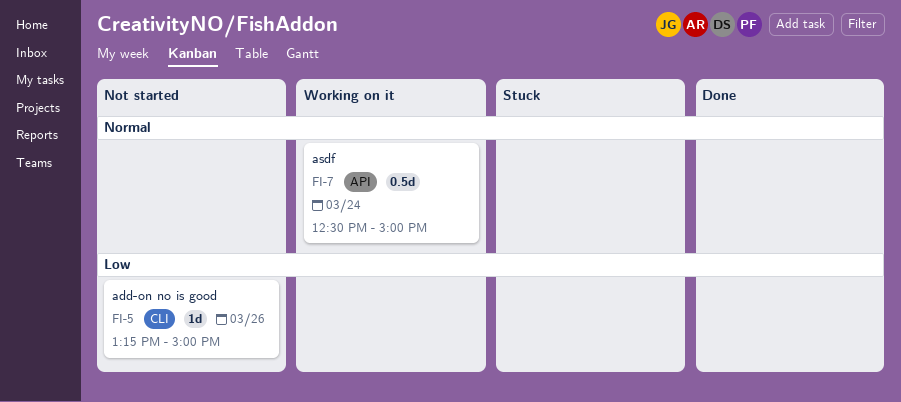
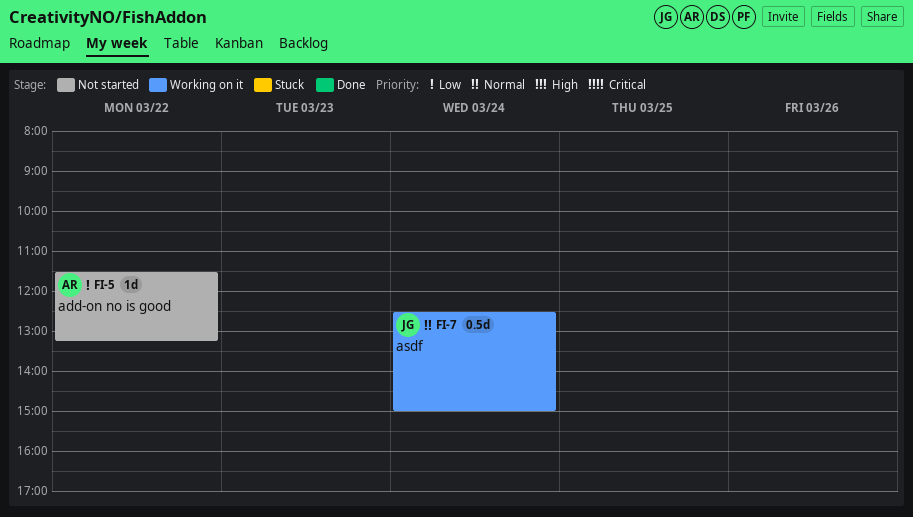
FI-5, day: Mar 26 -> Mar 22
FI-5, begins: 13:15 -> 11:30
FI-5, ends: 15:00 -> 13:15

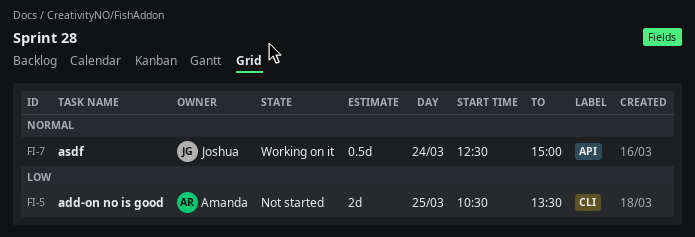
FI-5, estimate: 1d -> 2d
FI-5, day: Mar 22 -> Mar 25
FI-5, begins: 11:30 -> 10:30
FI-5, ends: 13:15 -> 13:30

